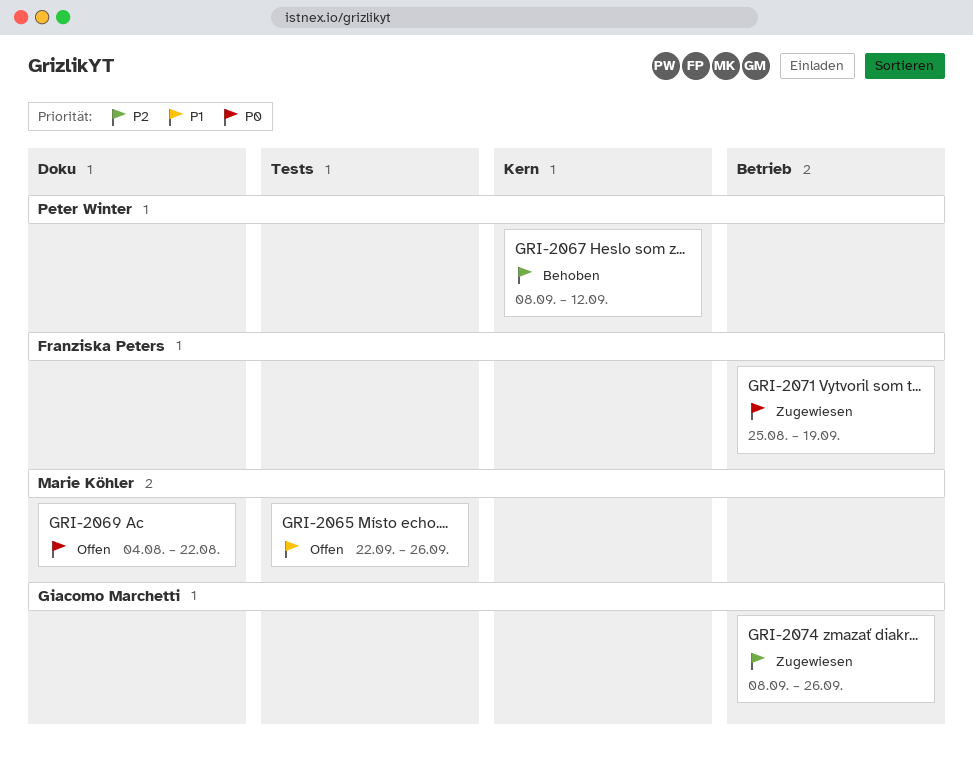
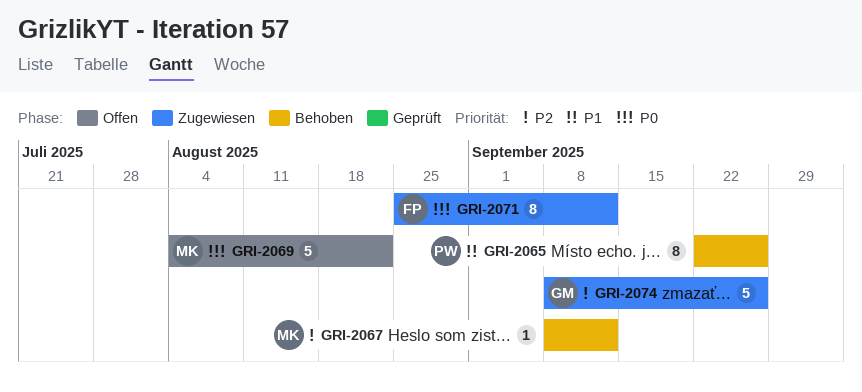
GRI-2065, status: Offen -> Behoben
GRI-2065, owner: Marie Köhler -> Peter Winter
GRI-2067, owner: Peter Winter -> Marie Köhler
GRI-2071, due: Sep 19 -> Sep 12

